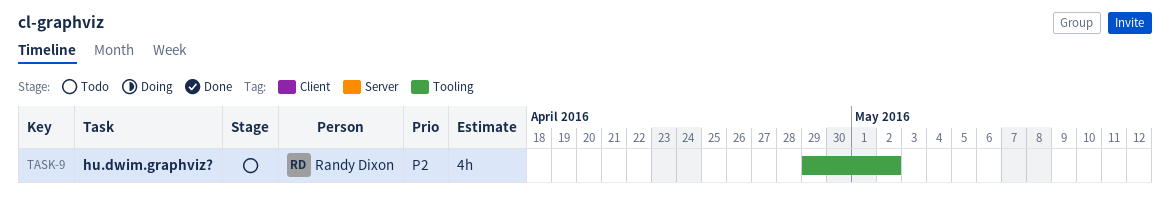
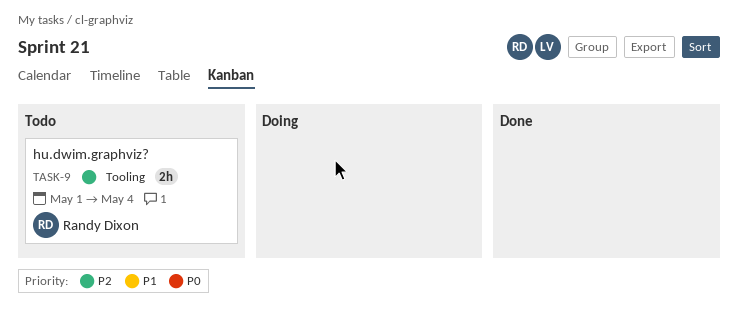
TASK-9, estimate: 4h -> 2h
TASK-9, start: Apr 29 -> May 1
TASK-9, due: May 2 -> May 4

